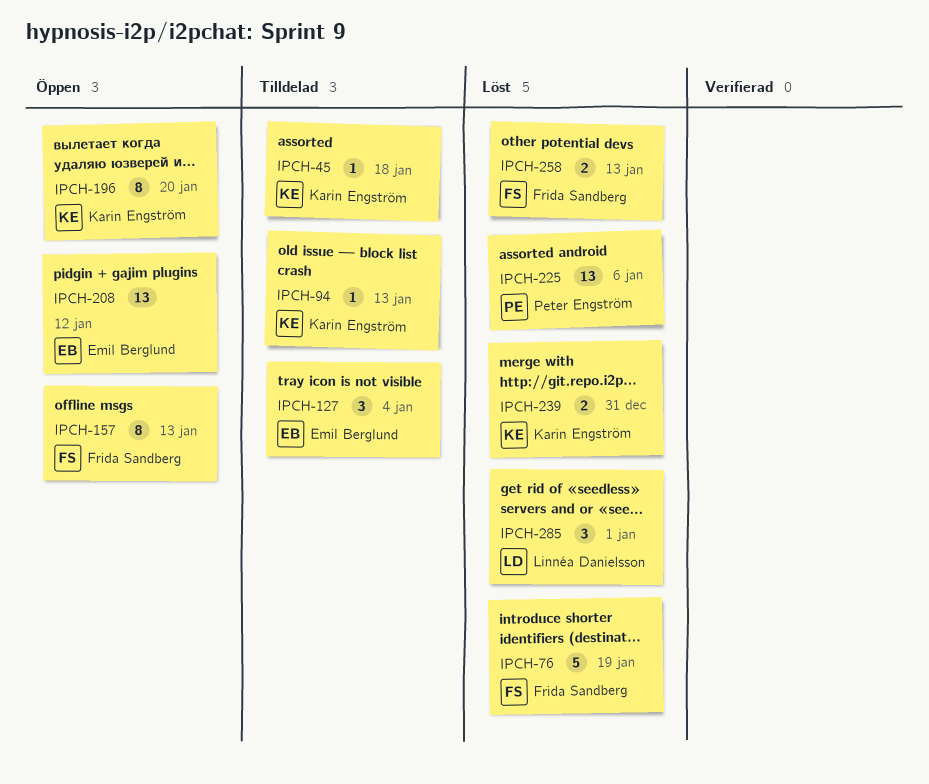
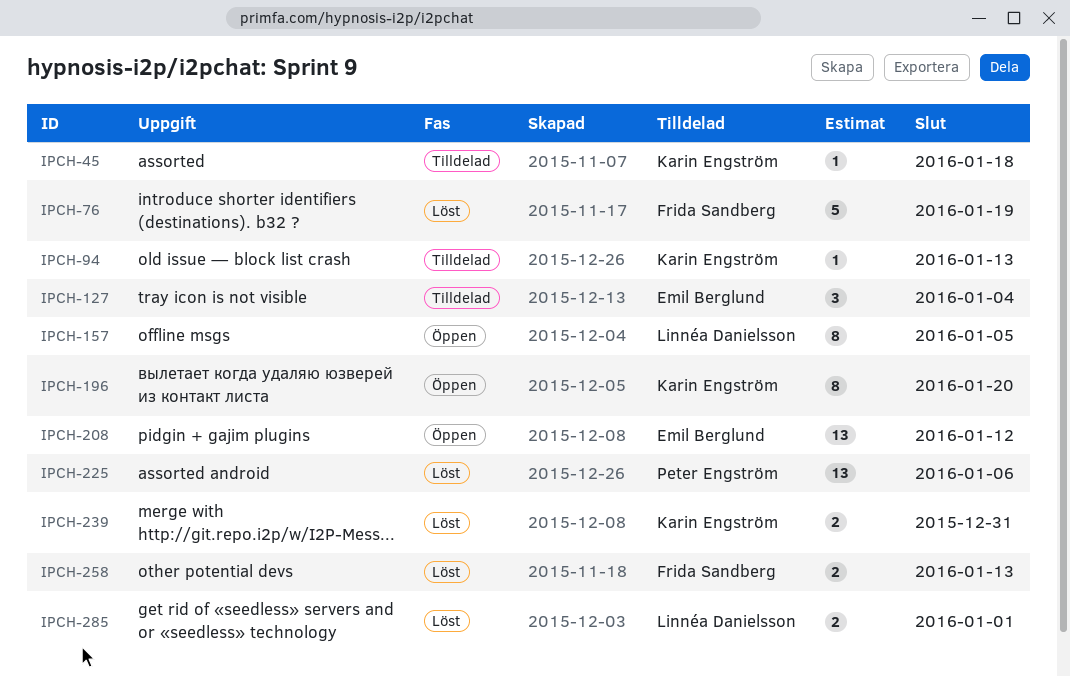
IPCH-157, owner: Frida Sandberg -> Linnéa Danielsson
IPCH-157, due: Jan 13 -> Jan 5
IPCH-285, estimate: 3 -> 2

